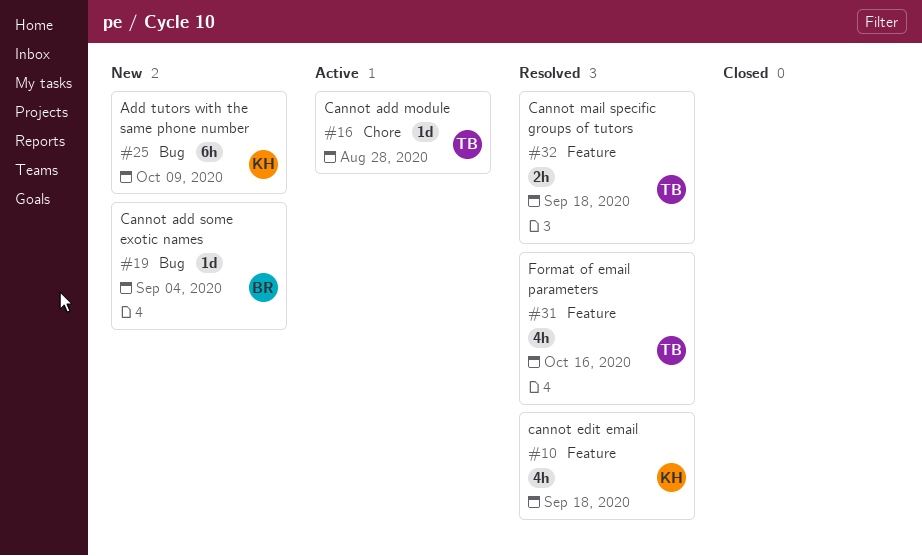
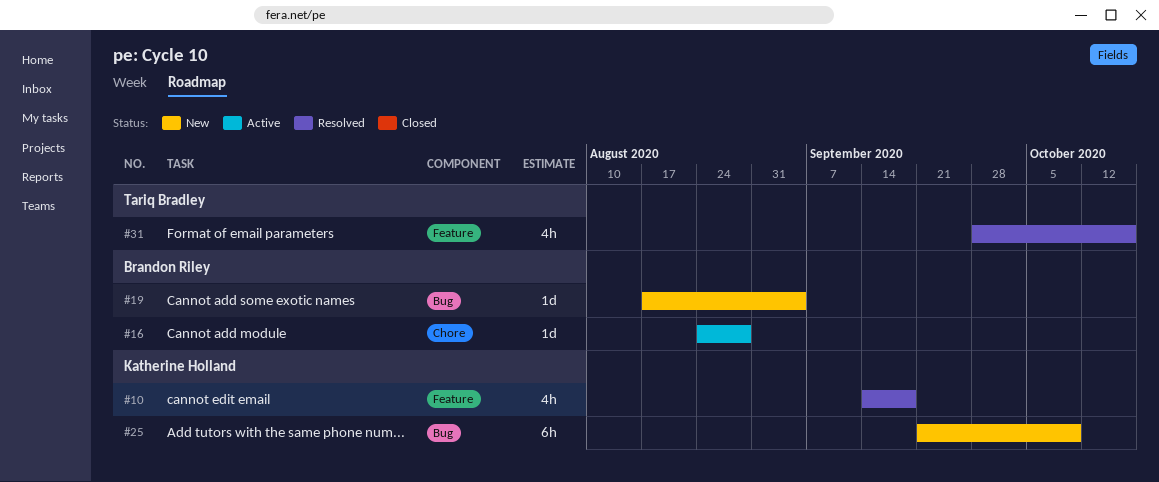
#16, owner: Tariq Bradley -> Brandon Riley
#32: present -> none

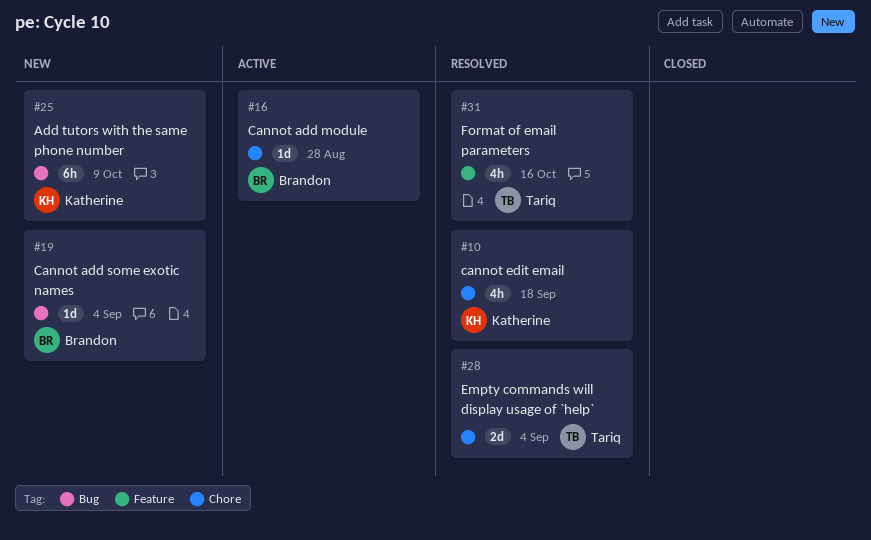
#10, label: Feature -> Chore
#28: none -> present

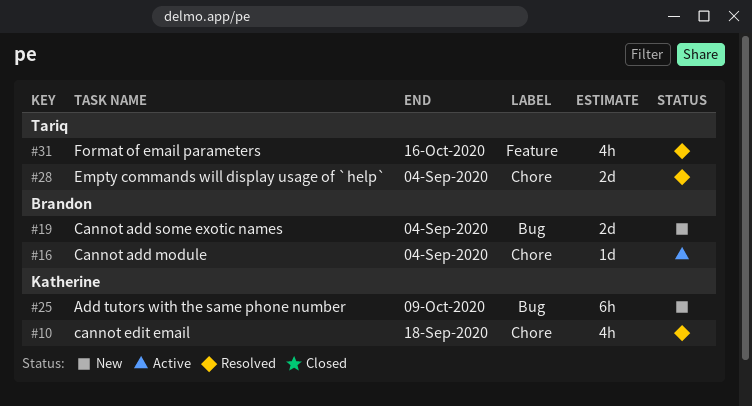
#16, due: Aug 28 -> Sep 4
#19, estimate: 1d -> 2d

